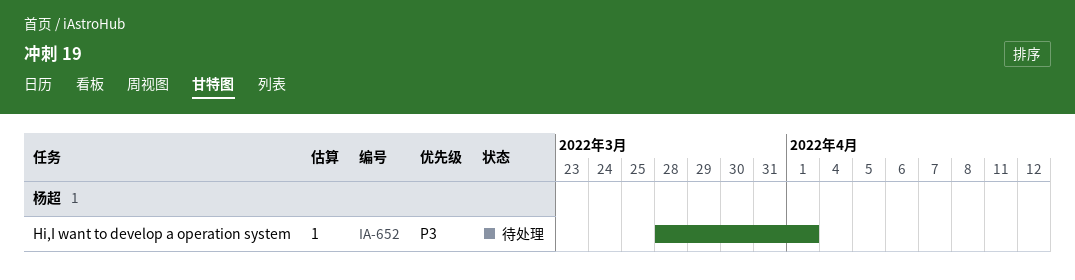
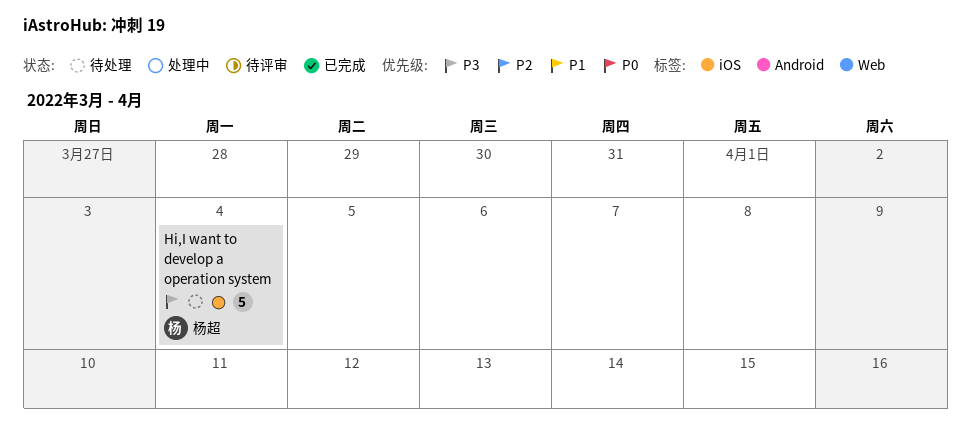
Hi,I want to develop a operation system, estimate: 1 -> 5
Hi,I want to develop a operation system, due: Apr 1 -> Apr 4

